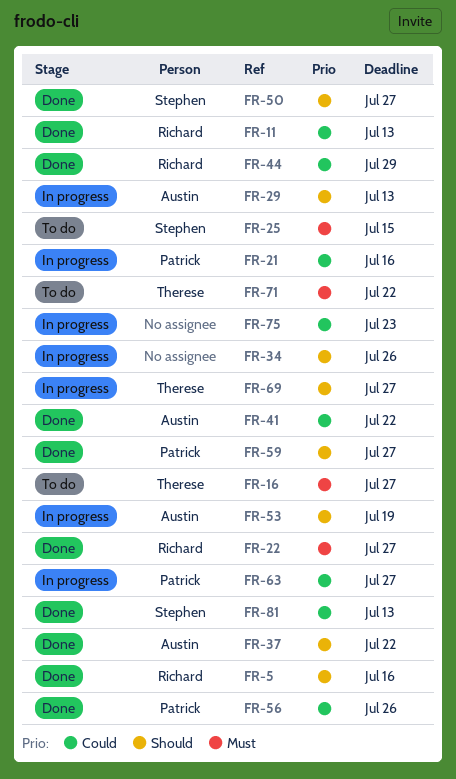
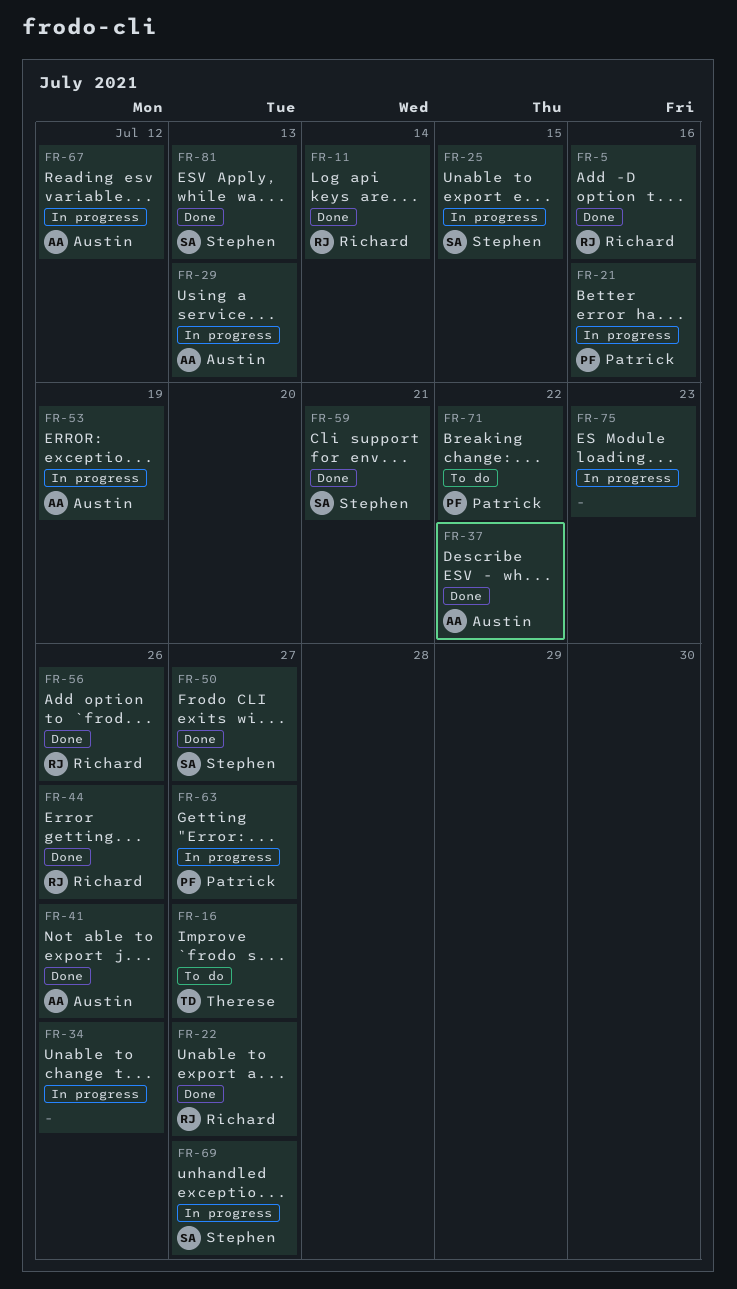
FR-11, due: Jul 13 -> Jul 14
FR-25, status: To do -> In progress
FR-41, due: Jul 22 -> Jul 26
FR-44, due: Jul 29 -> Jul 26
FR-56, owner: Patrick -> Richard
FR-59, owner: Patrick -> Stephen
FR-59, due: Jul 27 -> Jul 21
FR-67: none -> present
FR-69, owner: Therese -> Stephen
FR-71, owner: Therese -> Patrick

